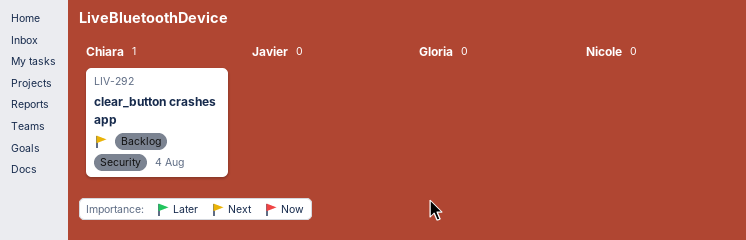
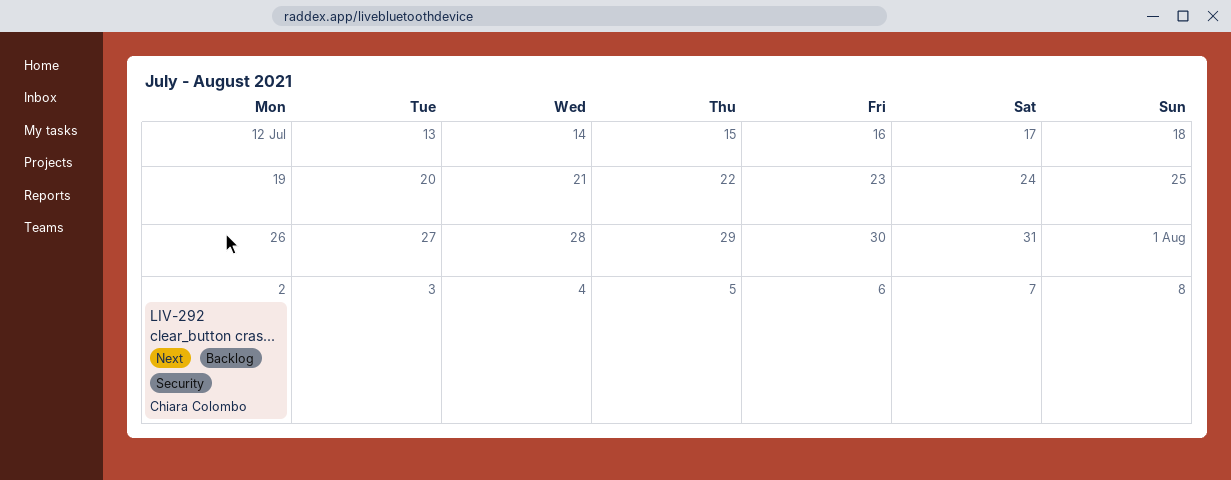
LIV-292, due: Aug 4 -> Aug 2

